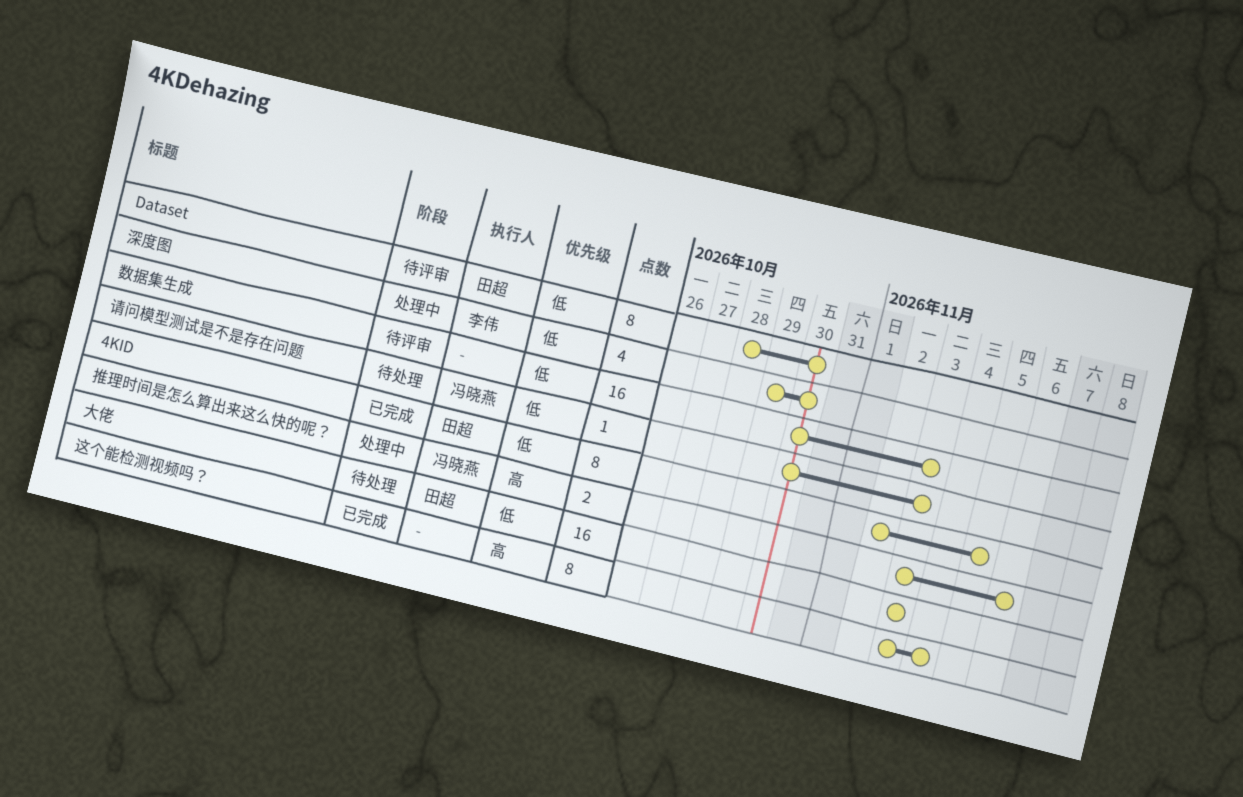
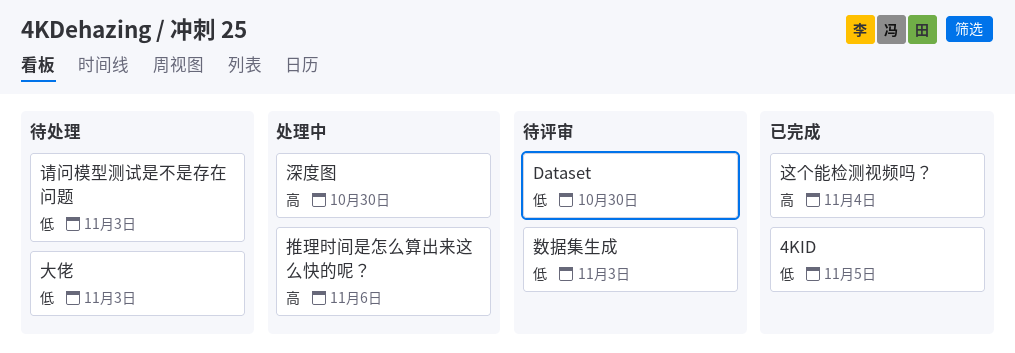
深度图, priority: 低 -> 高

